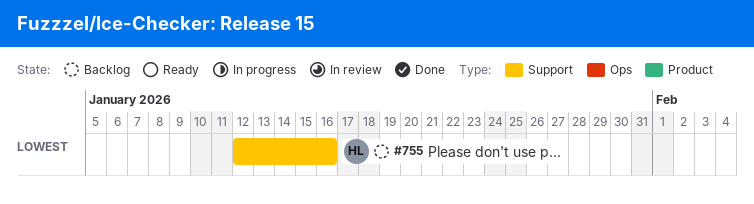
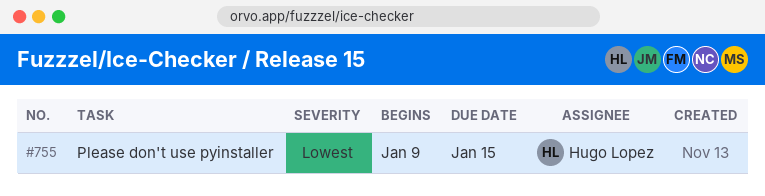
#755, start: Jan 12 -> Jan 9
#755, due: Jan 16 -> Jan 15

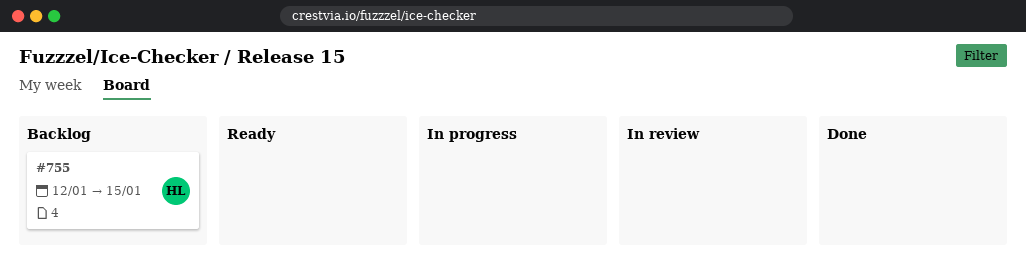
#755, start: Jan 9 -> Jan 12

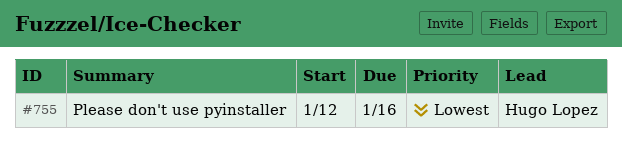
#755, due: Jan 15 -> Jan 16

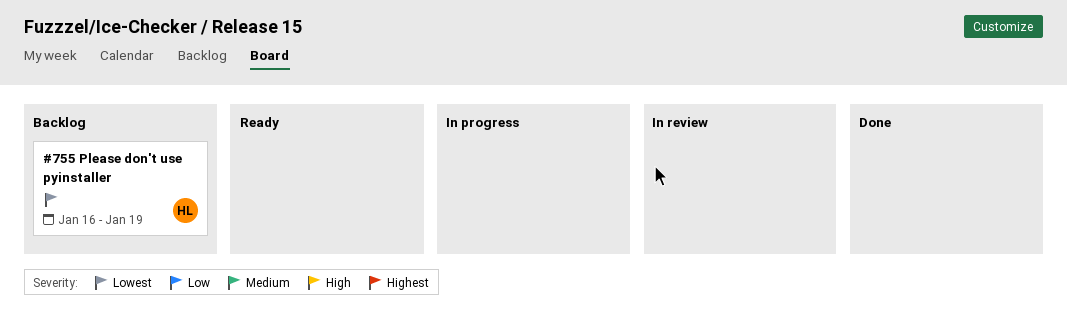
#755, start: Jan 12 -> Jan 16
#755, due: Jan 16 -> Jan 19

